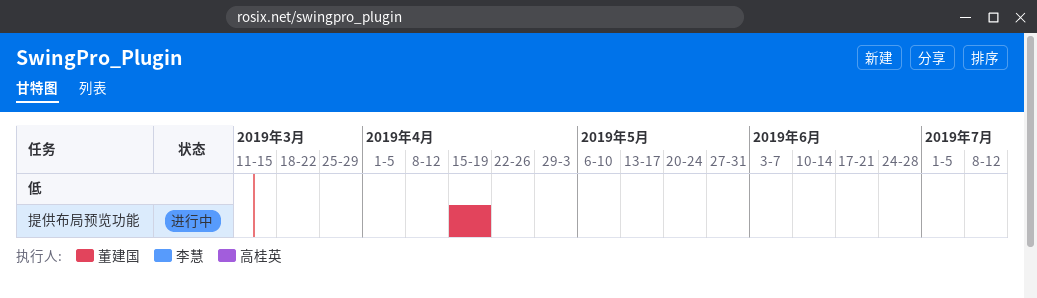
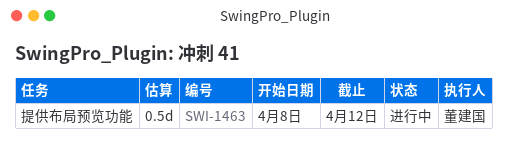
提供布局预览功能, start: Apr 15 -> Apr 8
提供布局预览功能, due: Apr 19 -> Apr 12

